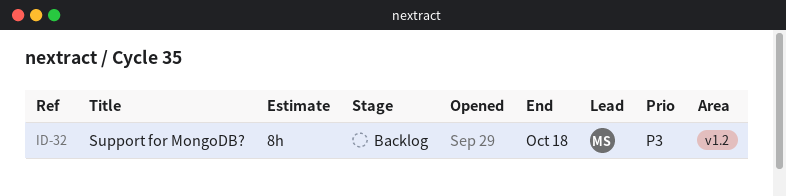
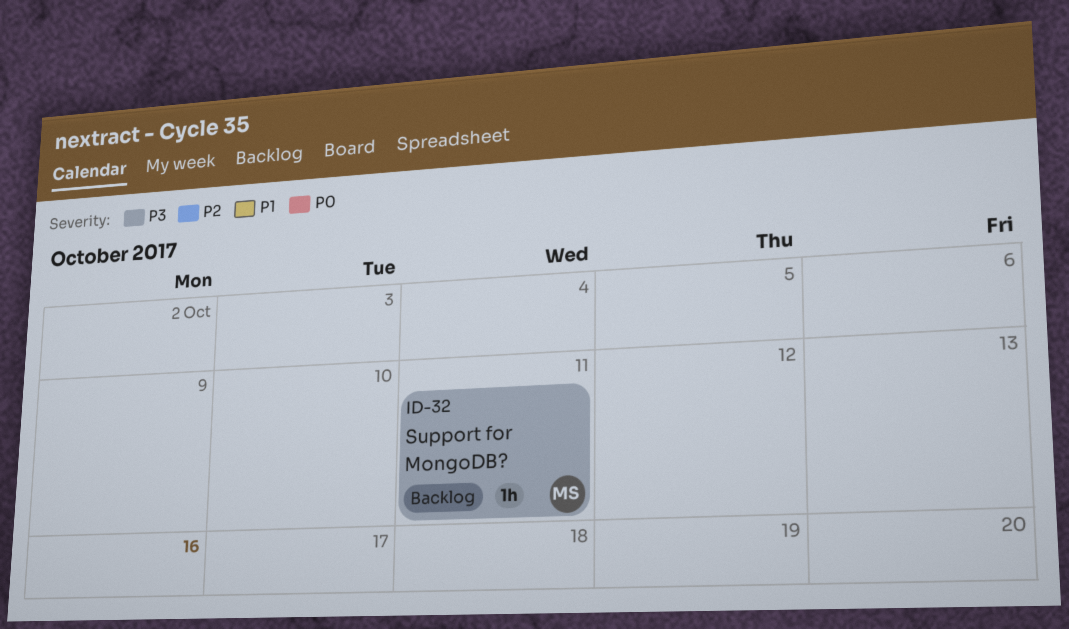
ID-32, estimate: 8h -> 1h
ID-32, due: Oct 18 -> Oct 11

